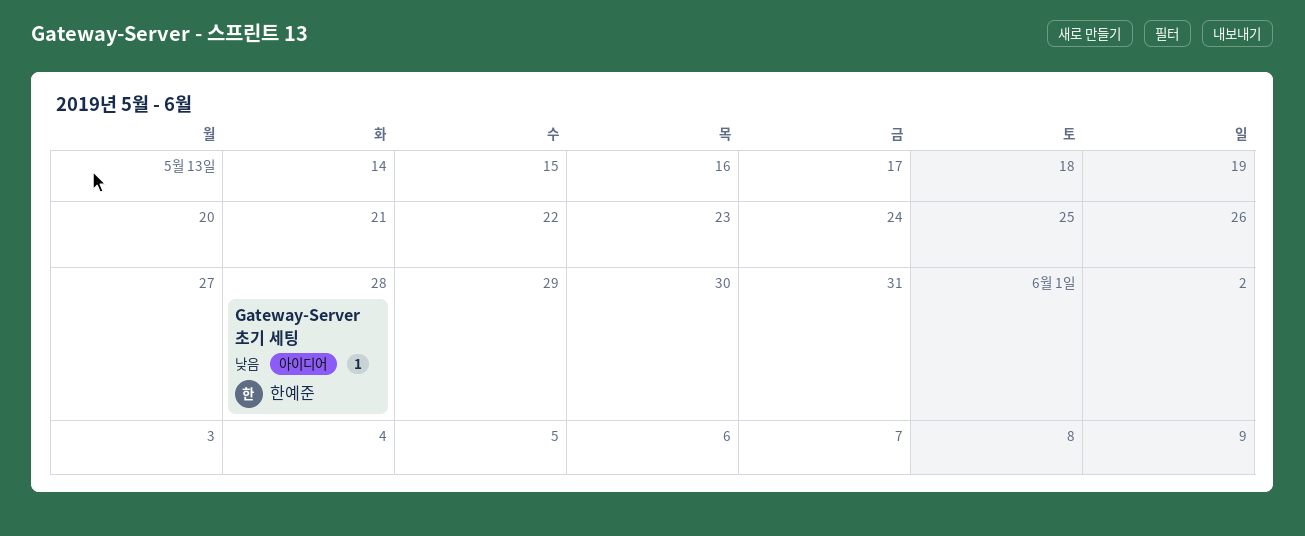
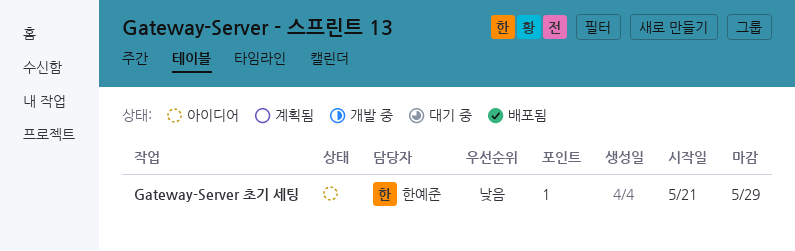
Gateway-Server 초기 세팅, due: May 28 -> May 29

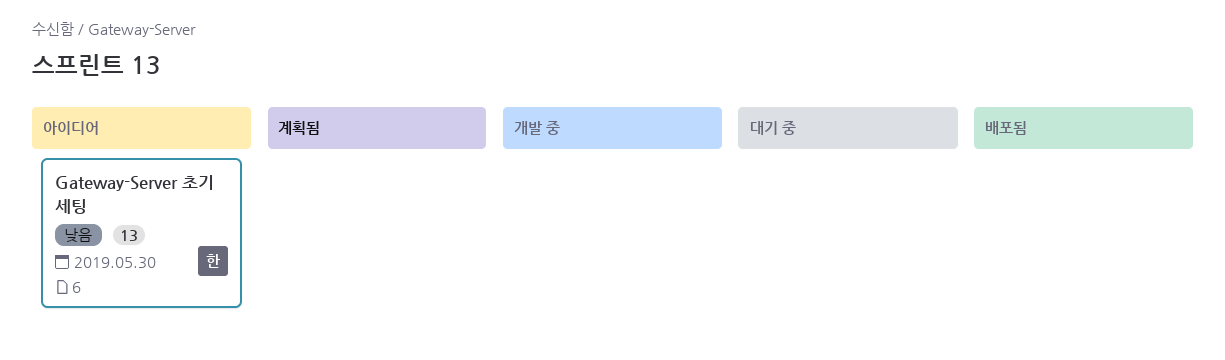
Gateway-Server 초기 세팅, estimate: 1 -> 13
Gateway-Server 초기 세팅, due: May 29 -> May 30

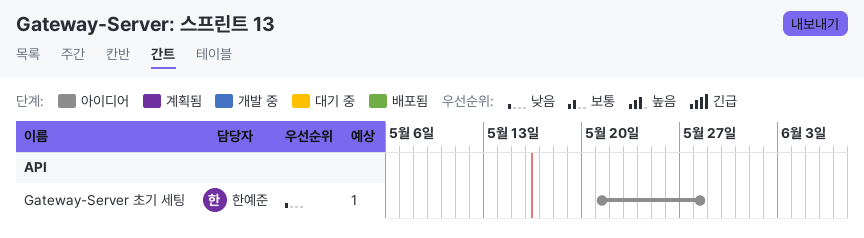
Gateway-Server 초기 세팅, estimate: 13 -> 1
Gateway-Server 초기 세팅, due: May 30 -> May 28

